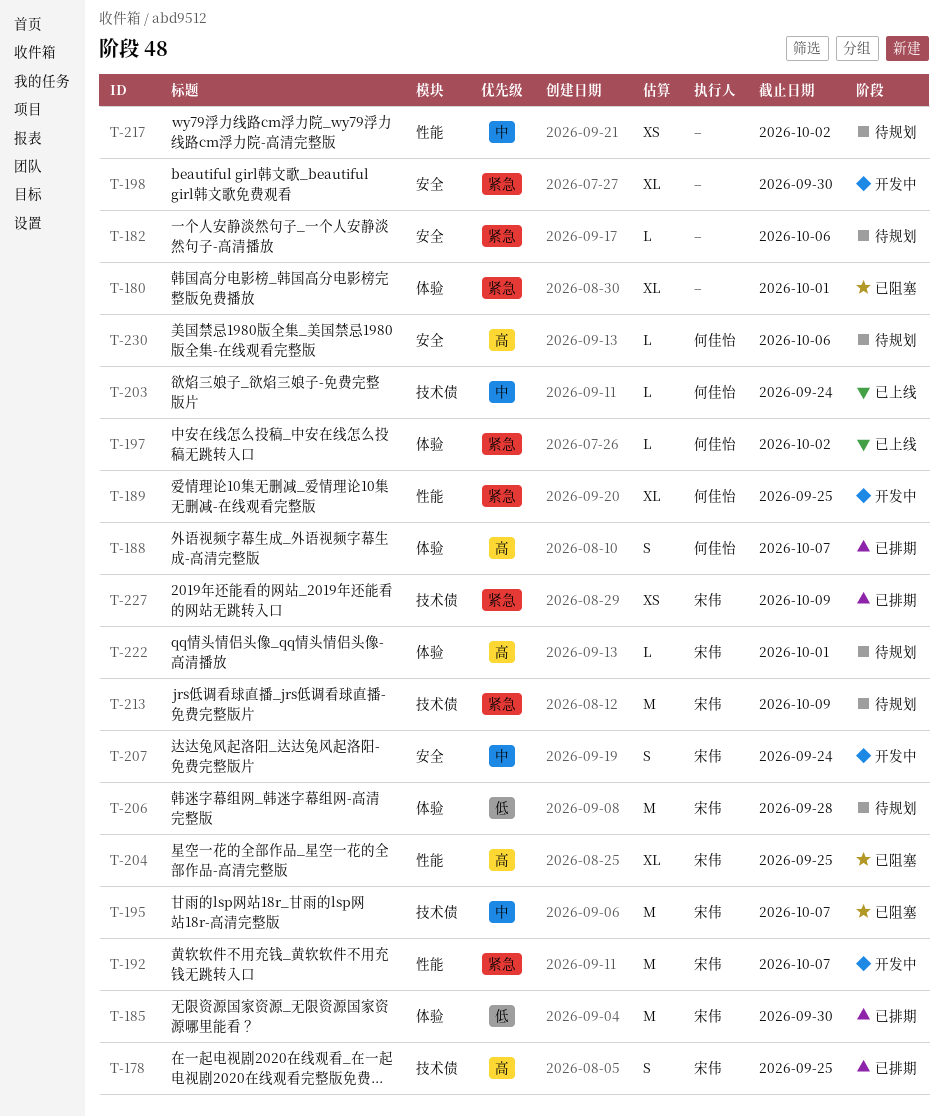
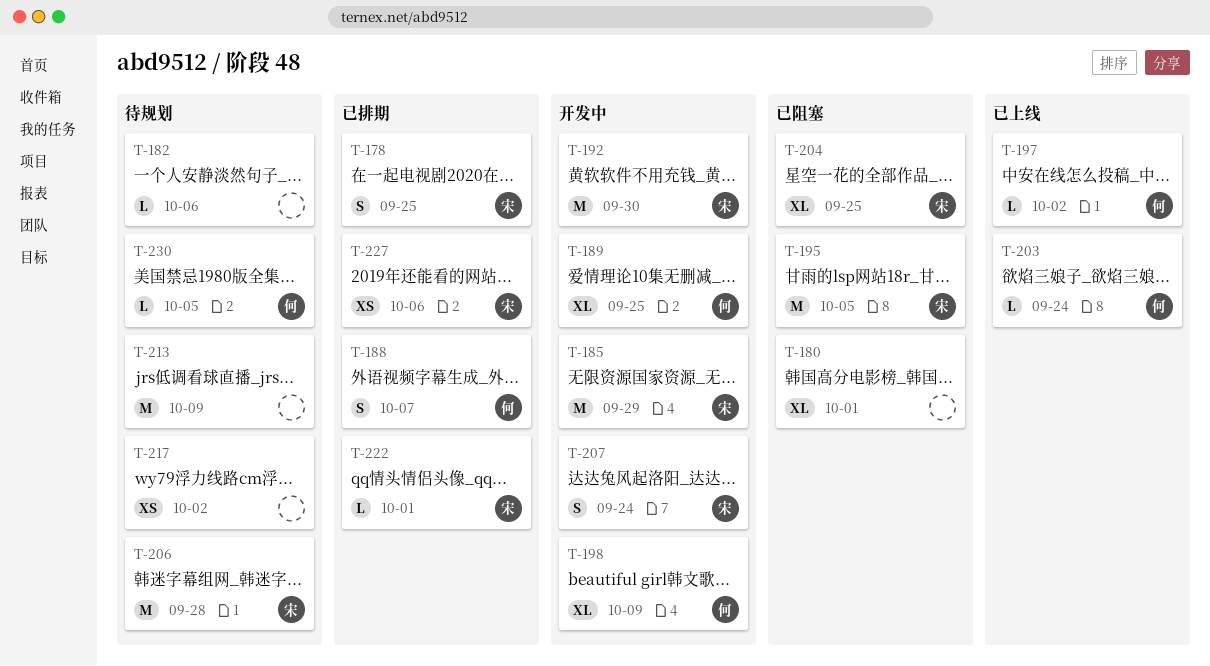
T-185, status: 已排期 -> 开发中
T-185, due: Sep 30 -> Sep 29
T-192, due: Oct 7 -> Sep 30
T-195, due: Oct 7 -> Oct 5
T-198, owner: none -> 何佳怡
T-198, due: Sep 30 -> Oct 9
T-213, owner: 宋伟 -> none
T-222, status: 待规划 -> 已排期
T-227, due: Oct 9 -> Oct 6
T-230, due: Oct 6 -> Oct 5

